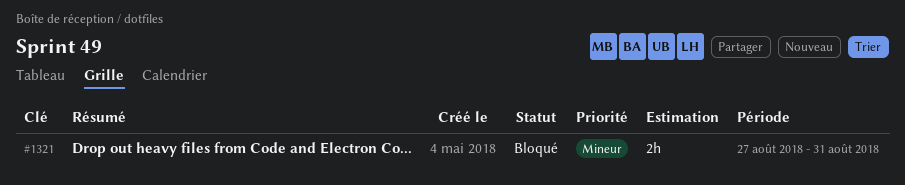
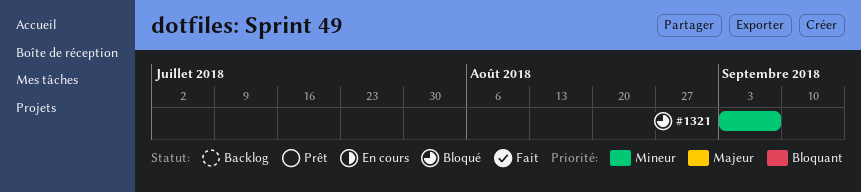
#1321, start: Aug 27 -> Sep 3
#1321, due: Aug 31 -> Sep 7

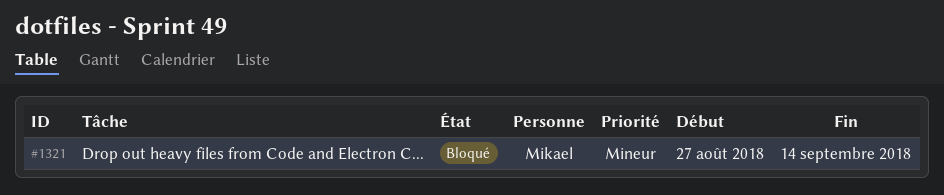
#1321, start: Sep 3 -> Aug 27
#1321, due: Sep 7 -> Sep 14

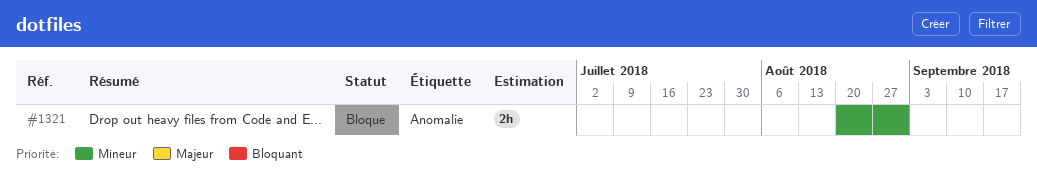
#1321, start: Aug 27 -> Aug 20
#1321, due: Sep 14 -> Aug 31

